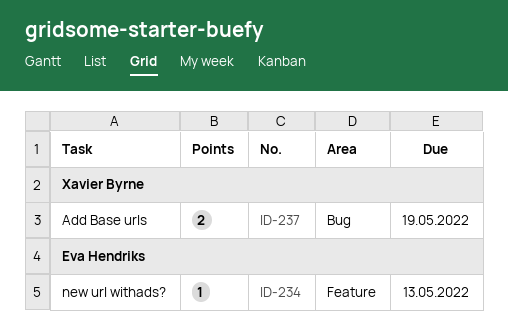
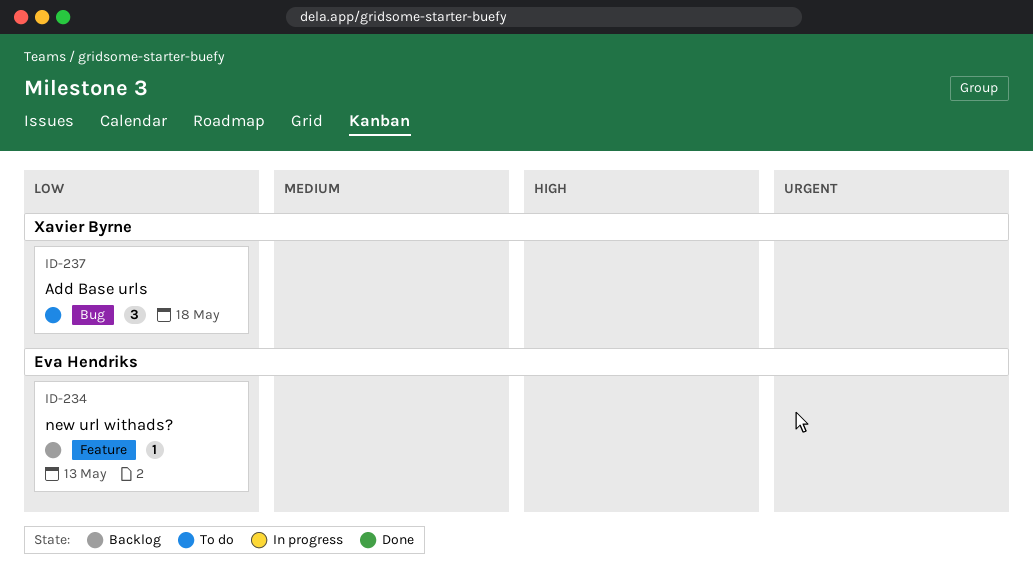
ID-237, estimate: 2 -> 3
ID-237, due: May 19 -> May 18

